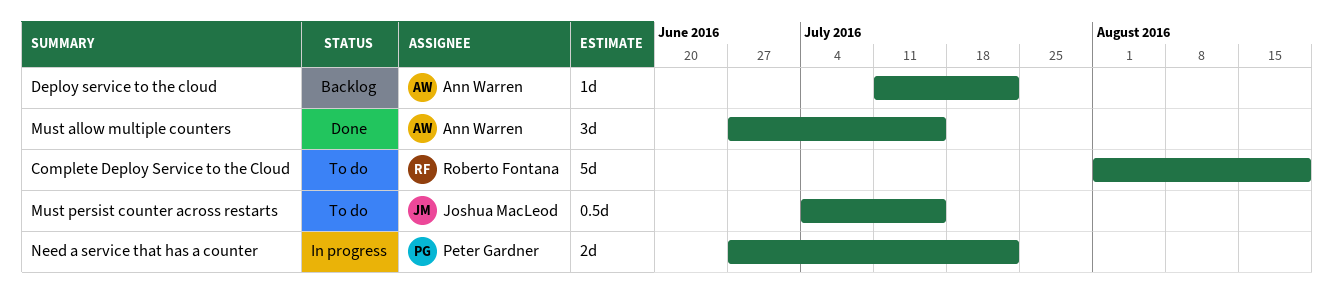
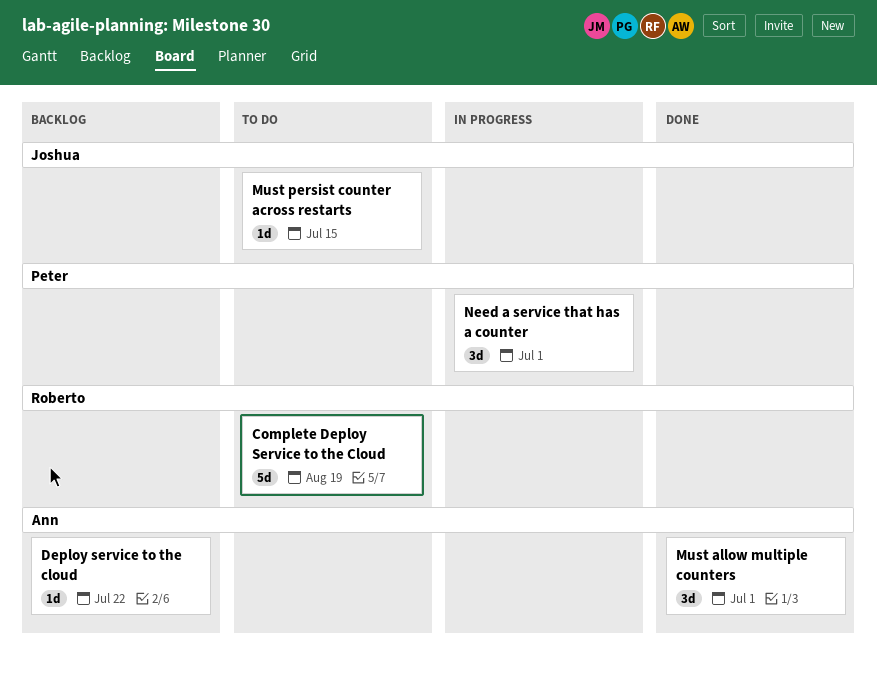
Must allow multiple counters, due: Jul 15 -> Jul 1
Must persist counter across restarts, estimate: 0.5d -> 1d
Need a service that has a counter, estimate: 2d -> 3d
Need a service that has a counter, due: Jul 22 -> Jul 1

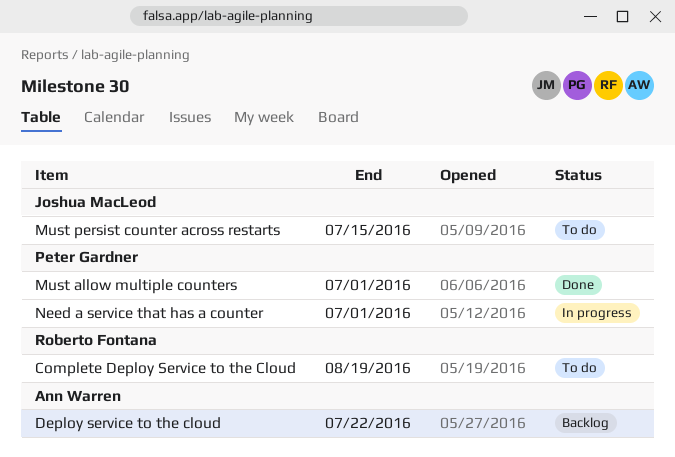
Must allow multiple counters, owner: Ann Warren -> Peter Gardner

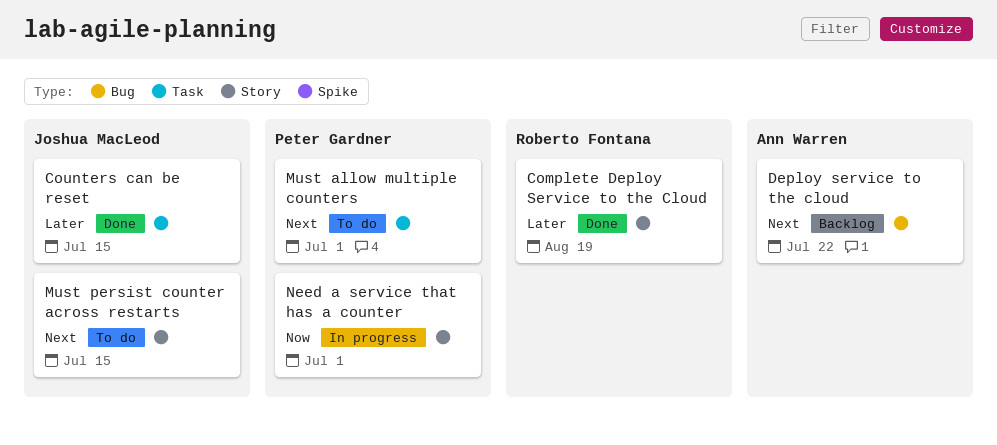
Complete Deploy Service to the Cloud, status: To do -> Done
Counters can be reset: none -> present
Must allow multiple counters, status: Done -> To do

